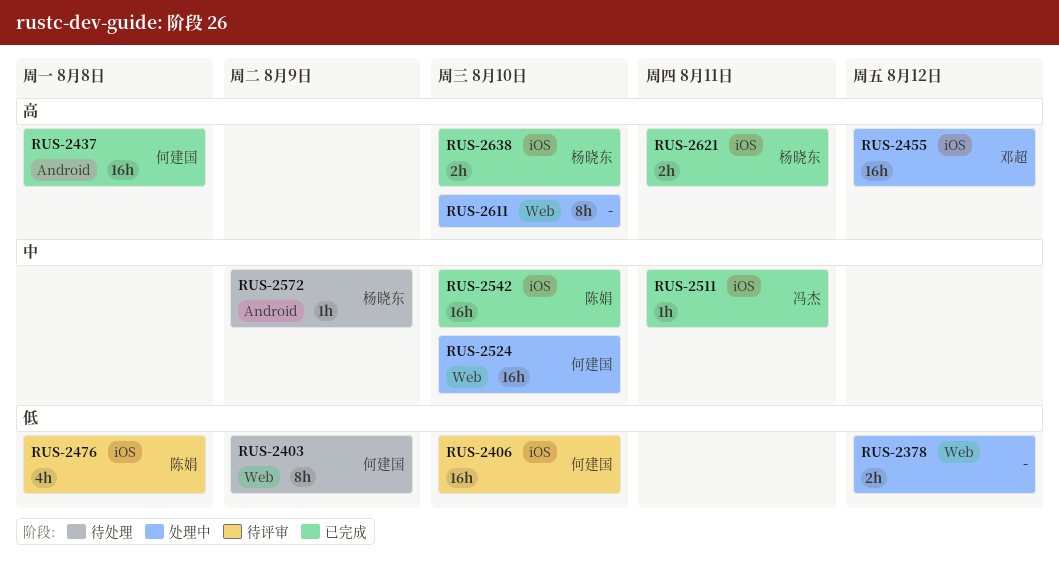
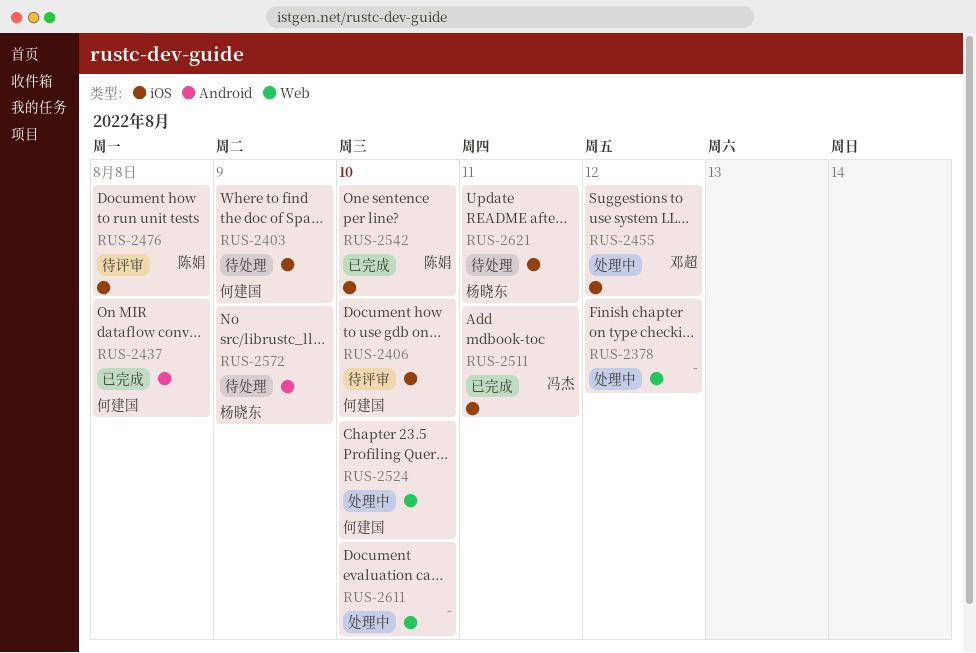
RUS-2403, label: Web -> iOS
RUS-2621, status: 已完成 -> 待处理
RUS-2638: present -> none

